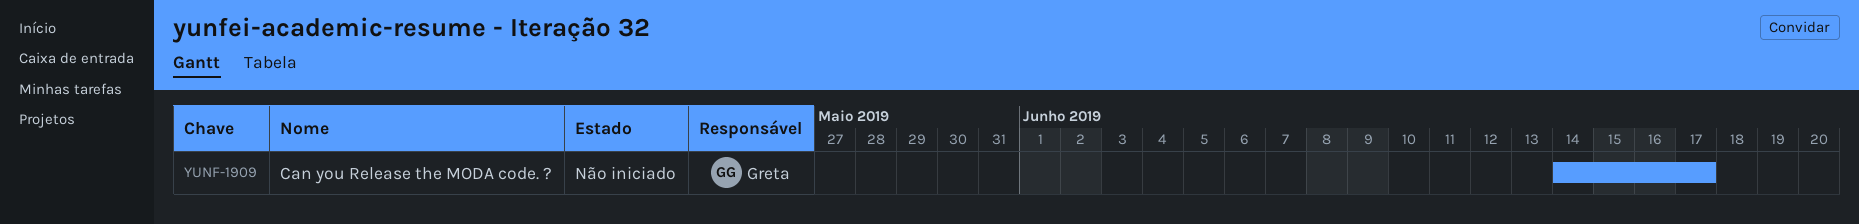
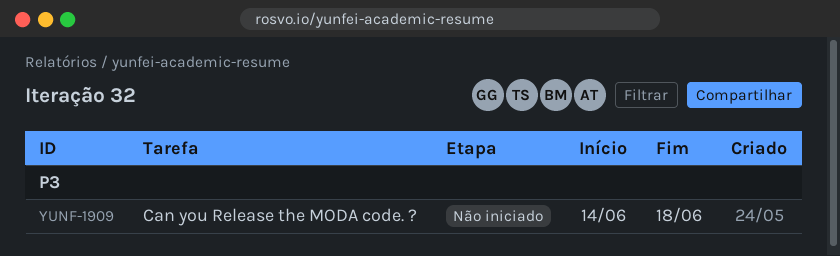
YUNF-1909, due: Jun 17 -> Jun 18

